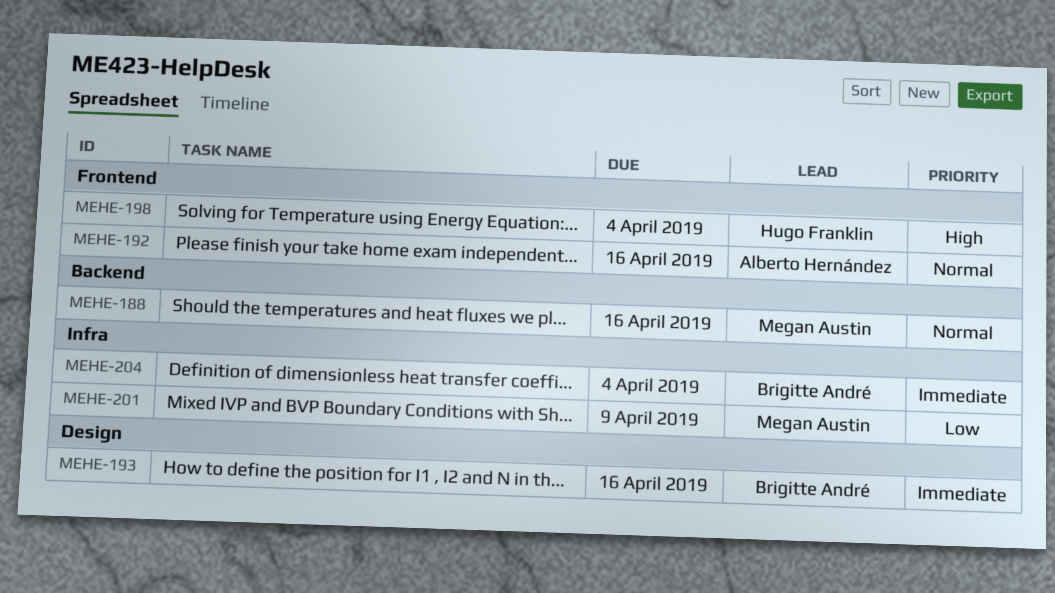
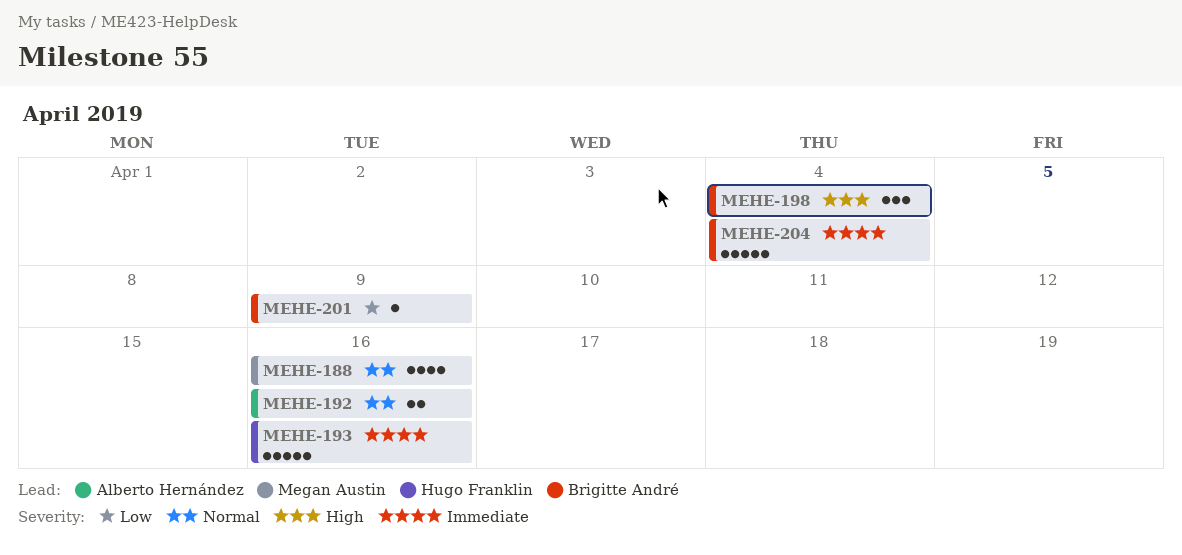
MEHE-193, owner: Brigitte André -> Hugo Franklin
MEHE-198, owner: Hugo Franklin -> Brigitte André
MEHE-201, owner: Megan Austin -> Brigitte André

